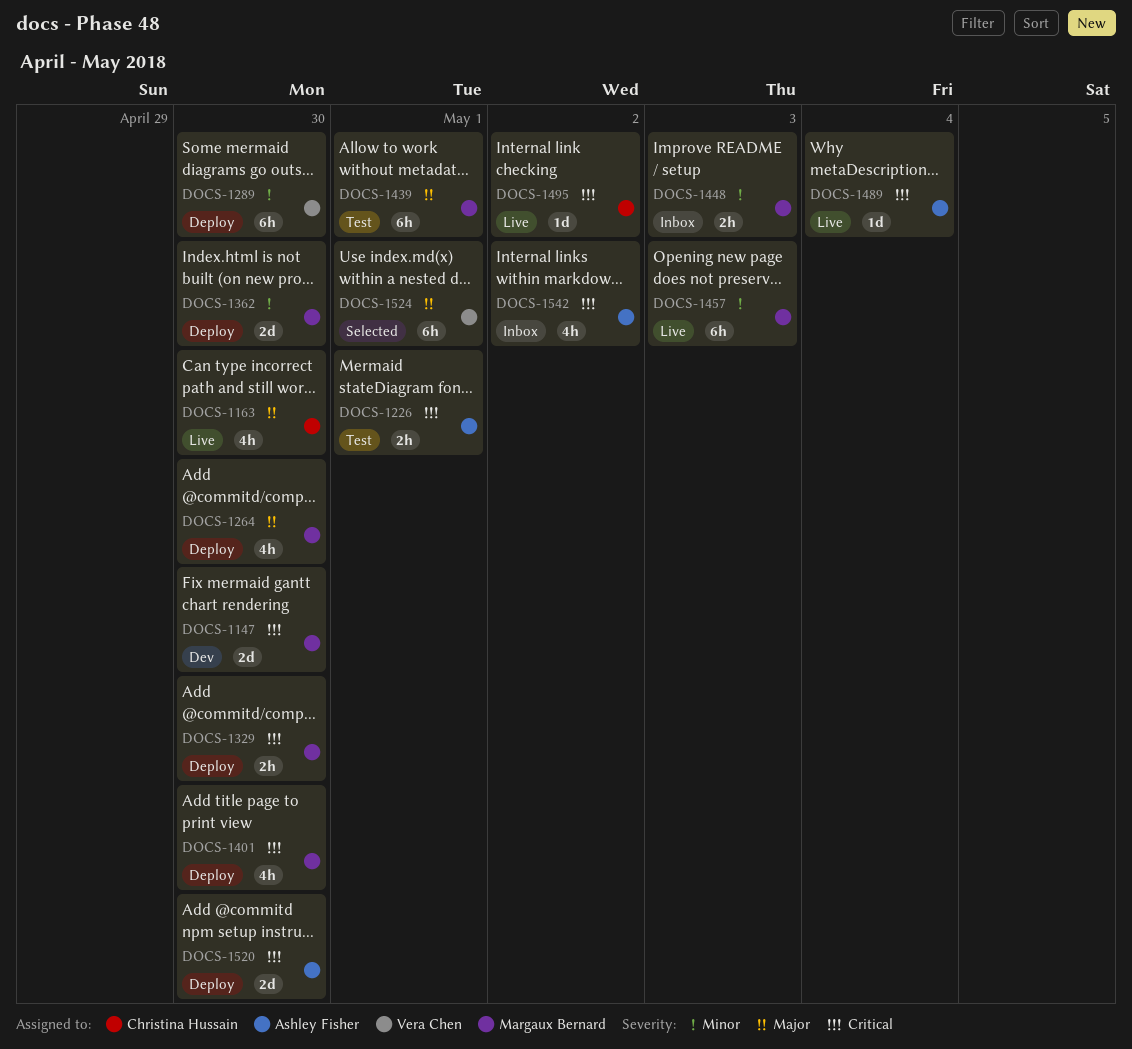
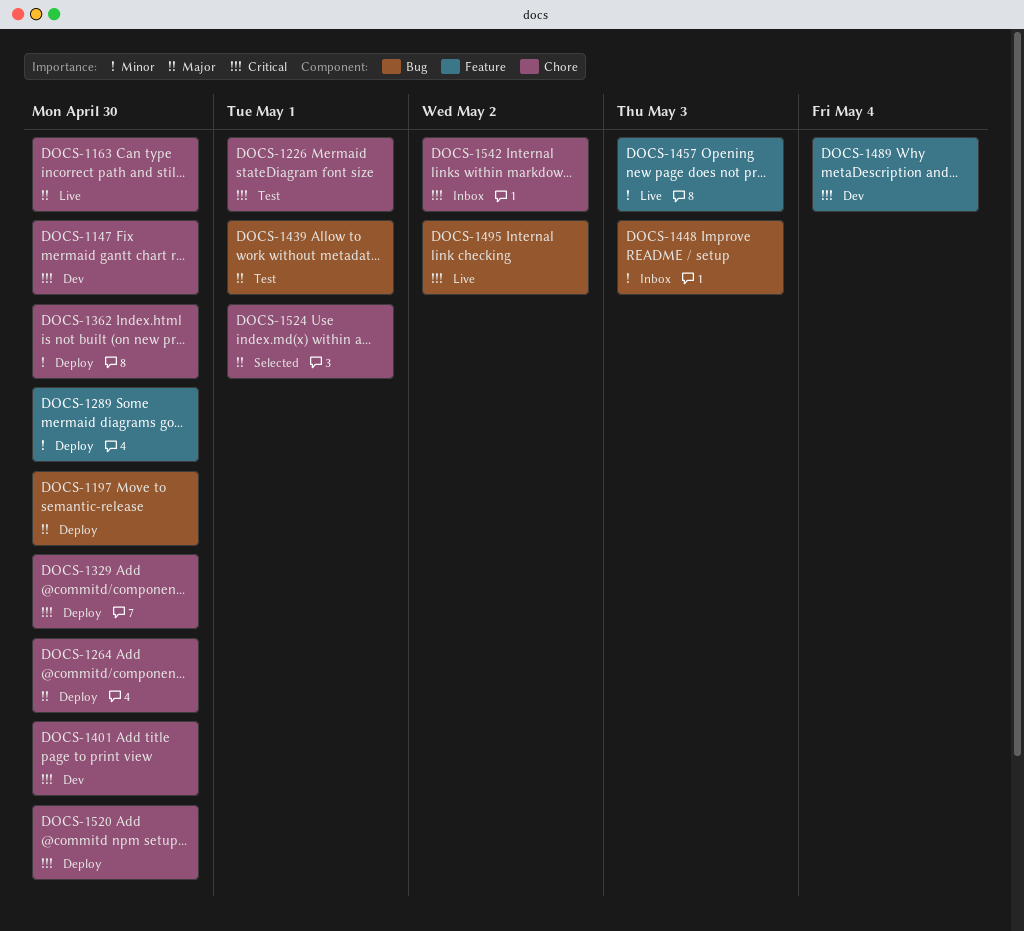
DOCS-1197: none -> present
DOCS-1401, status: Deploy -> Dev
DOCS-1489, status: Live -> Dev

